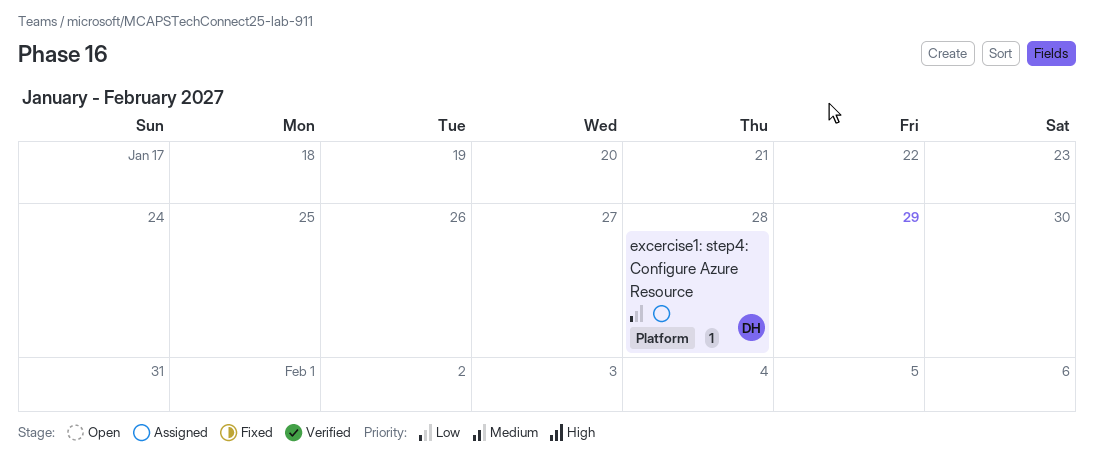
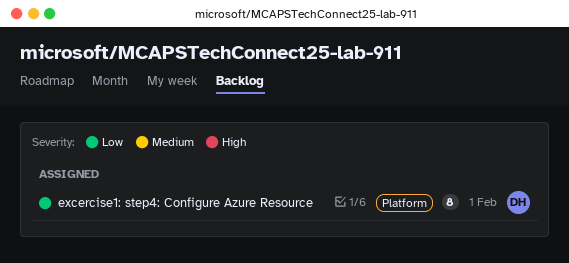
excercise1: step4: Configure Azure Resource, estimate: 1 -> 8
excercise1: step4: Configure Azure Resource, due: Jan 28 -> Feb 1

